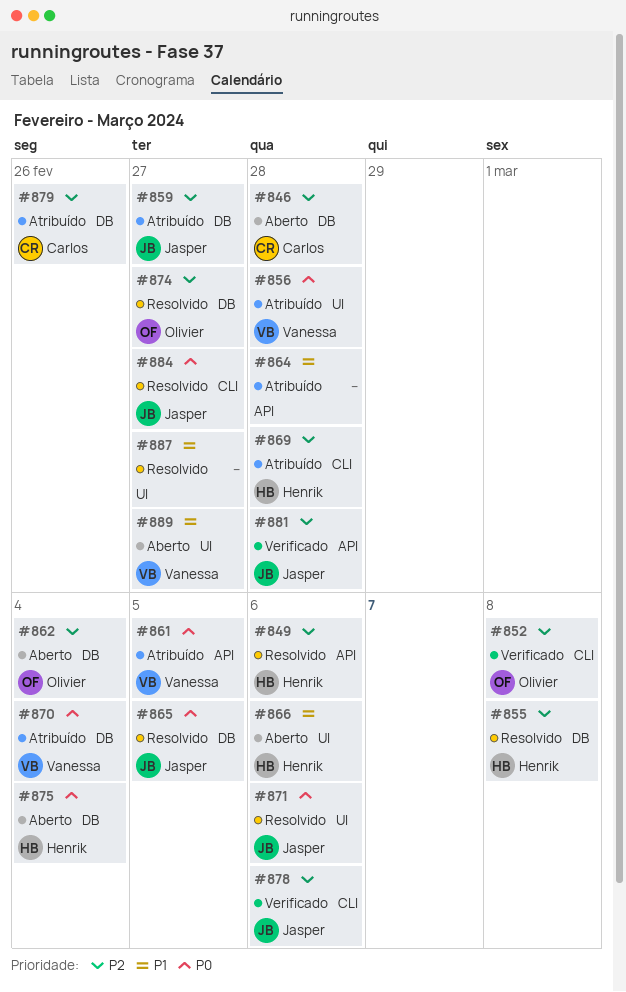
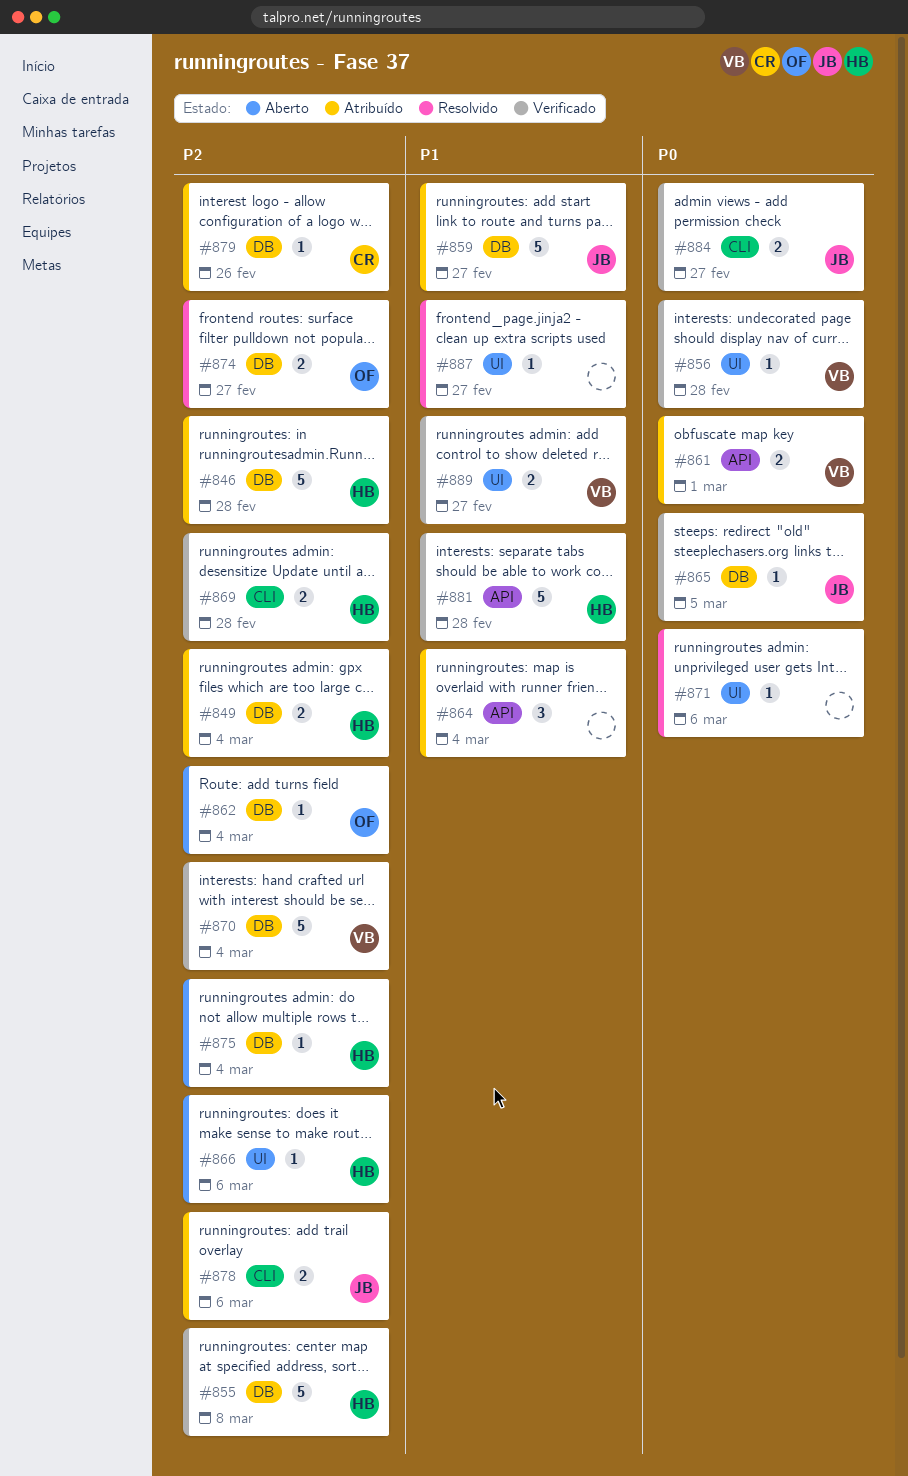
#846, status: Aberto -> Atribuído
#846, owner: Carlos -> Henrik
#849, status: Resolvido -> Atribuído
#849, label: API -> DB
#849, due: Mar 6 -> Mar 4
#852: present -> none
#855, status: Resolvido -> Verificado
#856, status: Atribuído -> Verificado
#859, priority: P2 -> P1
#861, due: Mar 5 -> Mar 1
#864, due: Feb 28 -> Mar 4
#865, status: Resolvido -> Verificado
#866, priority: P1 -> P2
#869, status: Atribuído -> Verificado
#870, status: Atribuído -> Verificado
#870, priority: P0 -> P2
#871, owner: Jasper -> none
#875, priority: P0 -> P2
#878, status: Verificado -> Atribuído
#881, owner: Jasper -> Henrik
#881, priority: P2 -> P1
#884, status: Resolvido -> Verificado
#889, status: Aberto -> Verificado

